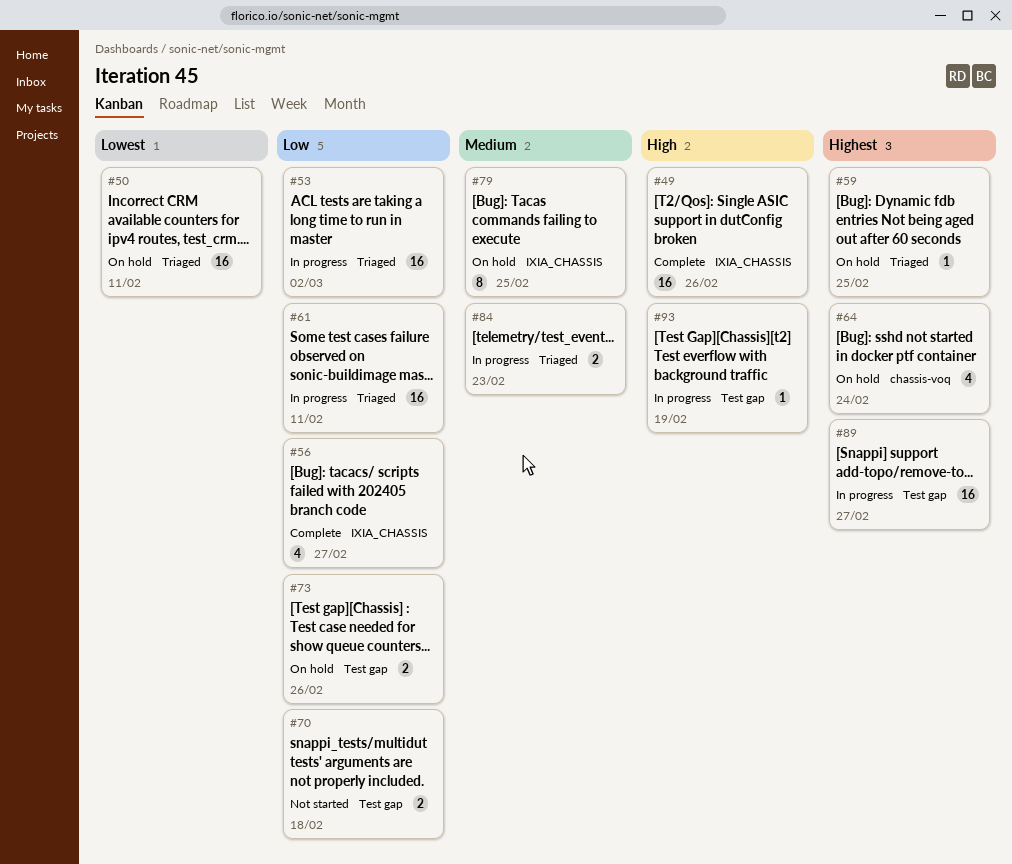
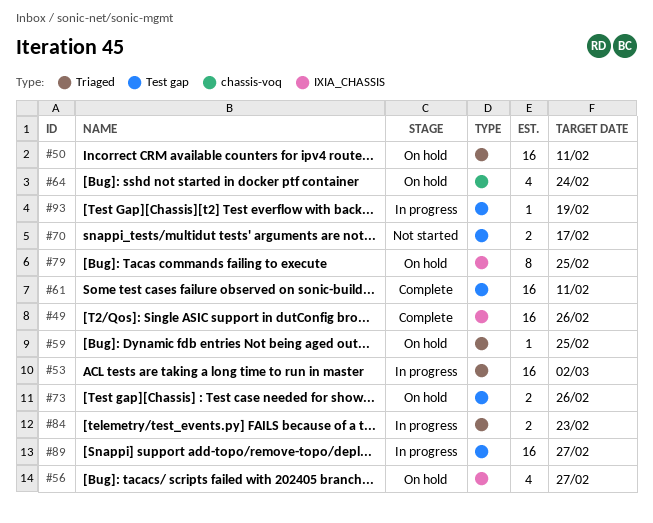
#56, status: Complete -> On hold
#61, status: In progress -> Complete
#61, label: Triaged -> Test gap
#70, due: Feb 18 -> Feb 17

